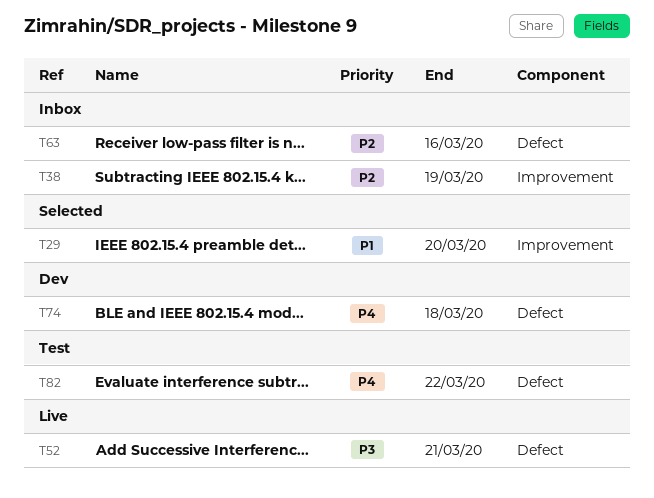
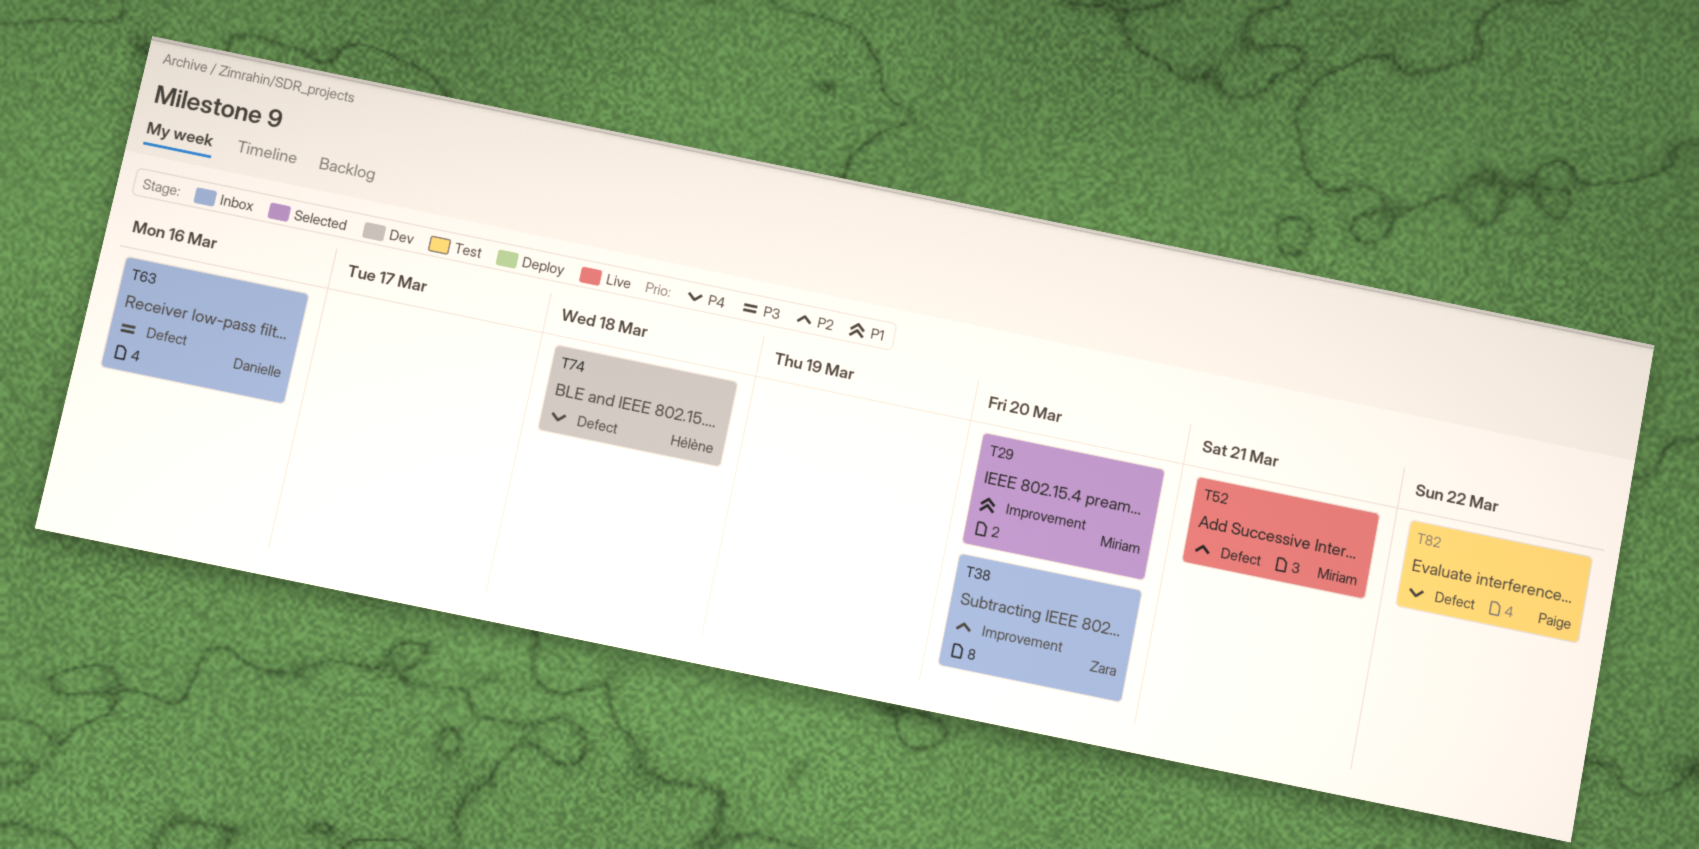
T38, due: Mar 19 -> Mar 20
T52, priority: P3 -> P2
T63, priority: P2 -> P3

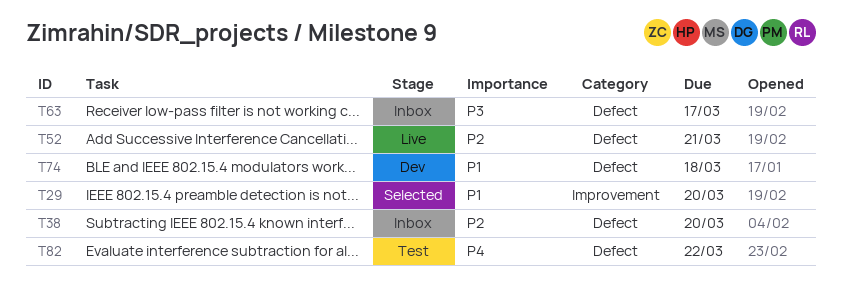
T38, label: Improvement -> Defect
T63, due: Mar 16 -> Mar 17
T74, priority: P4 -> P1

